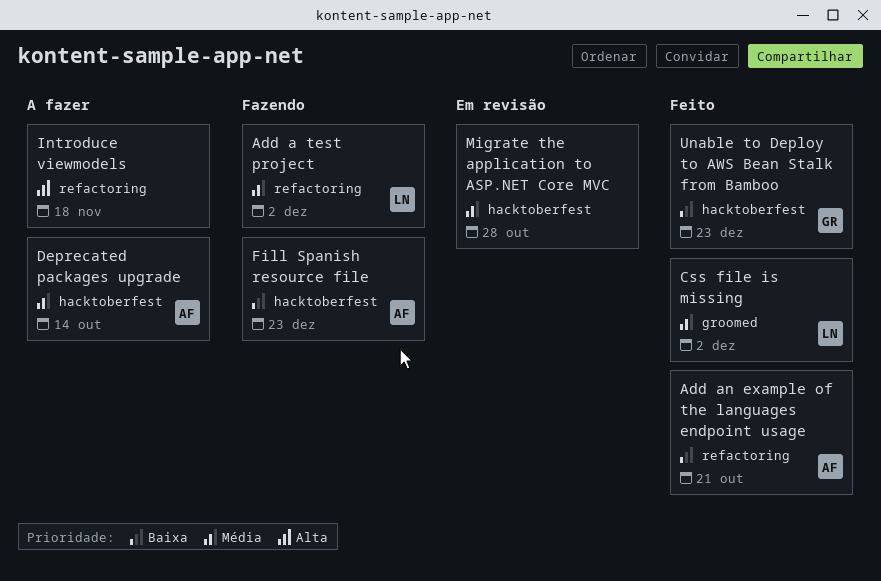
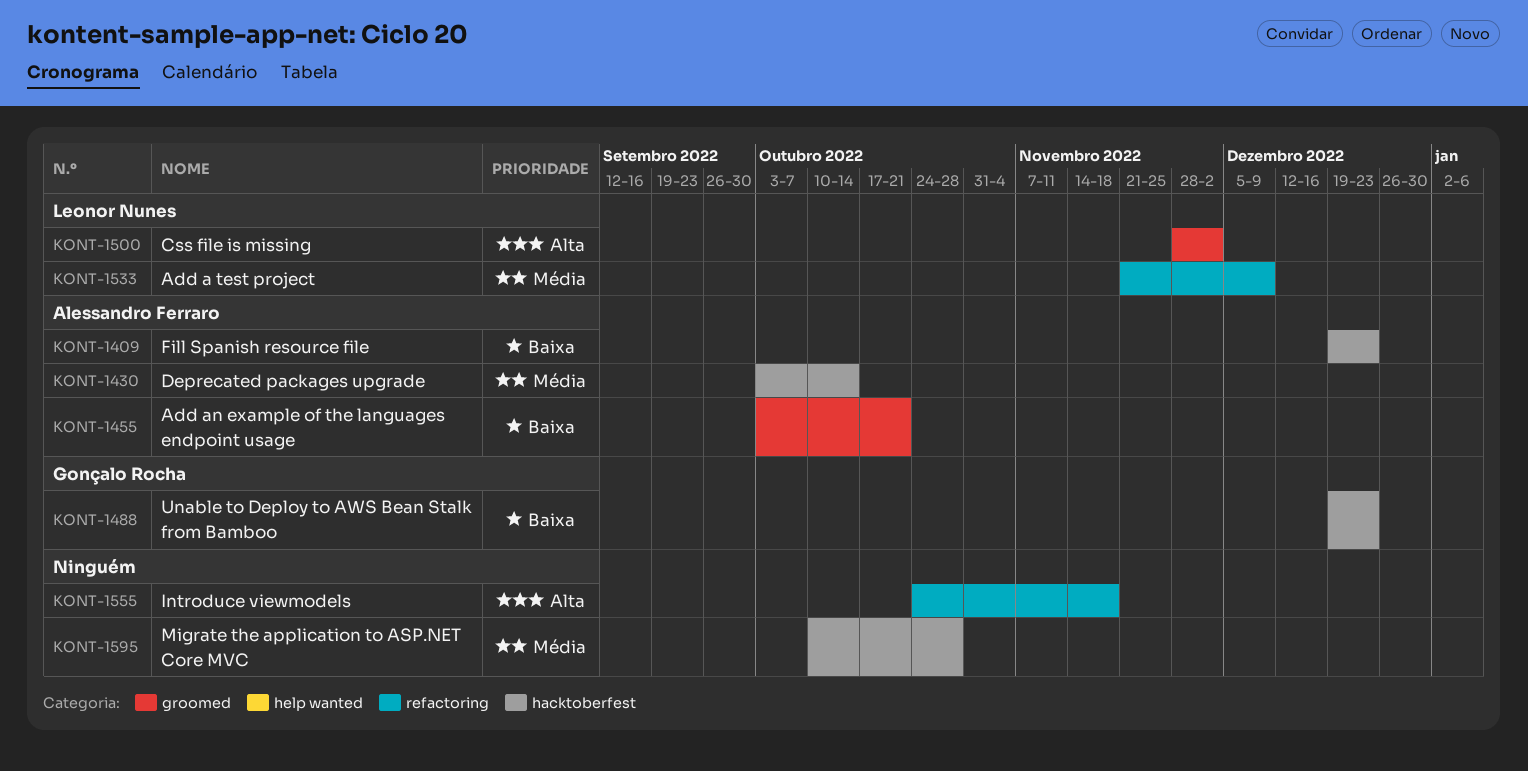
Add a test project, due: Dec 2 -> Dec 9
Add an example of the languages endpoint usage, label: refactoring -> groomed
Css file is missing, priority: Média -> Alta

